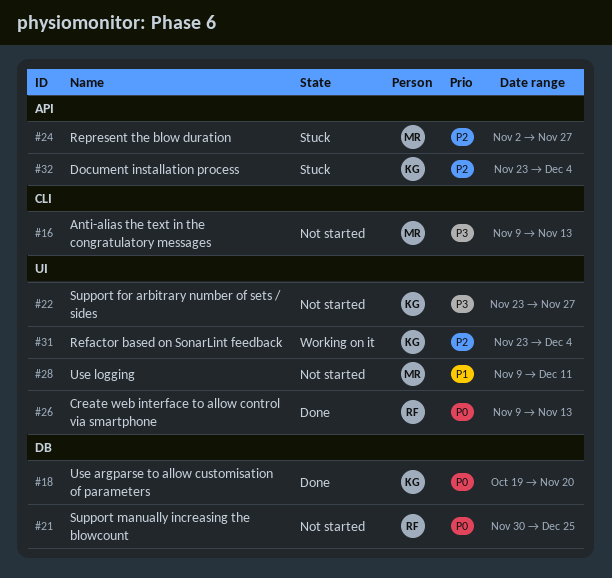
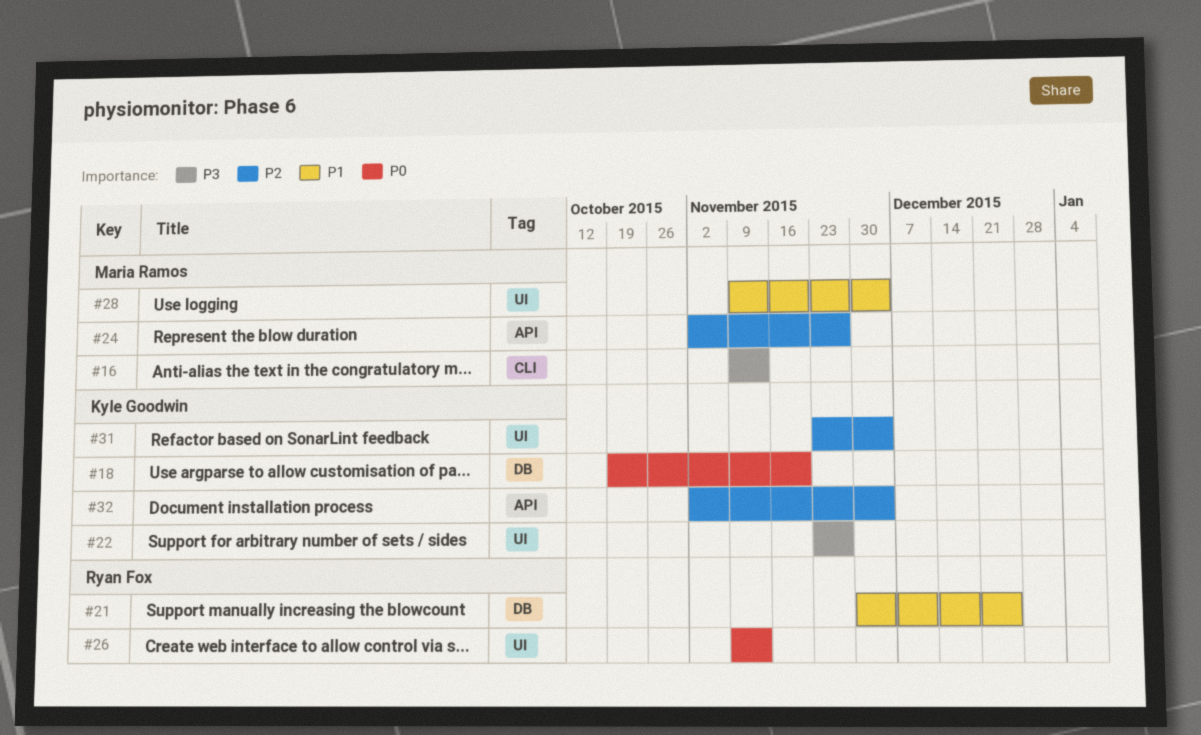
#21, priority: P0 -> P1
#28, due: Dec 11 -> Dec 4
#32, start: Nov 23 -> Nov 2

